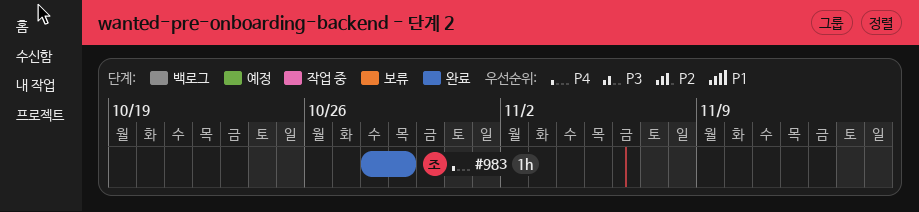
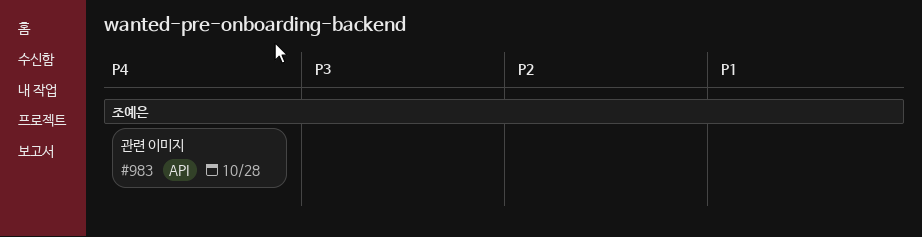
#983, due: Oct 29 -> Oct 28

